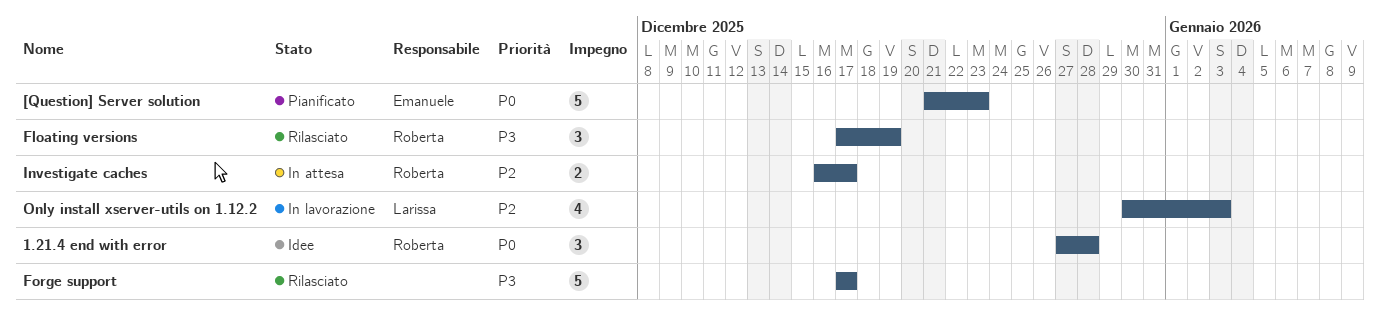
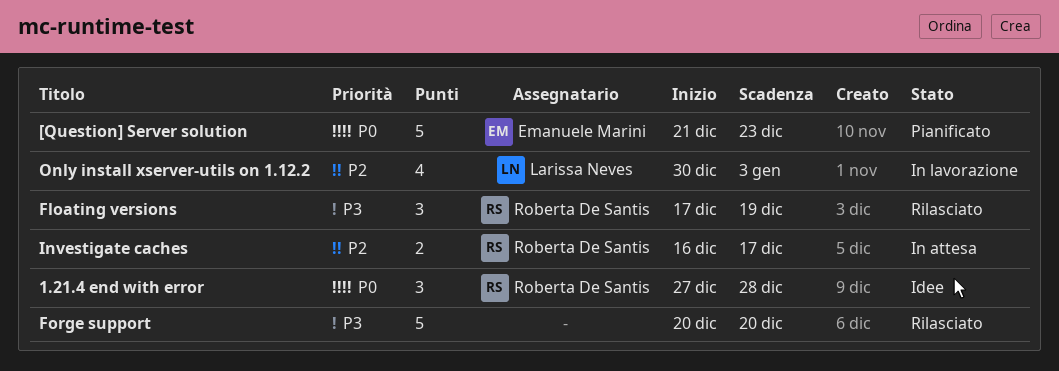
Forge support, start: Dec 17 -> Dec 20
Forge support, due: Dec 17 -> Dec 20

